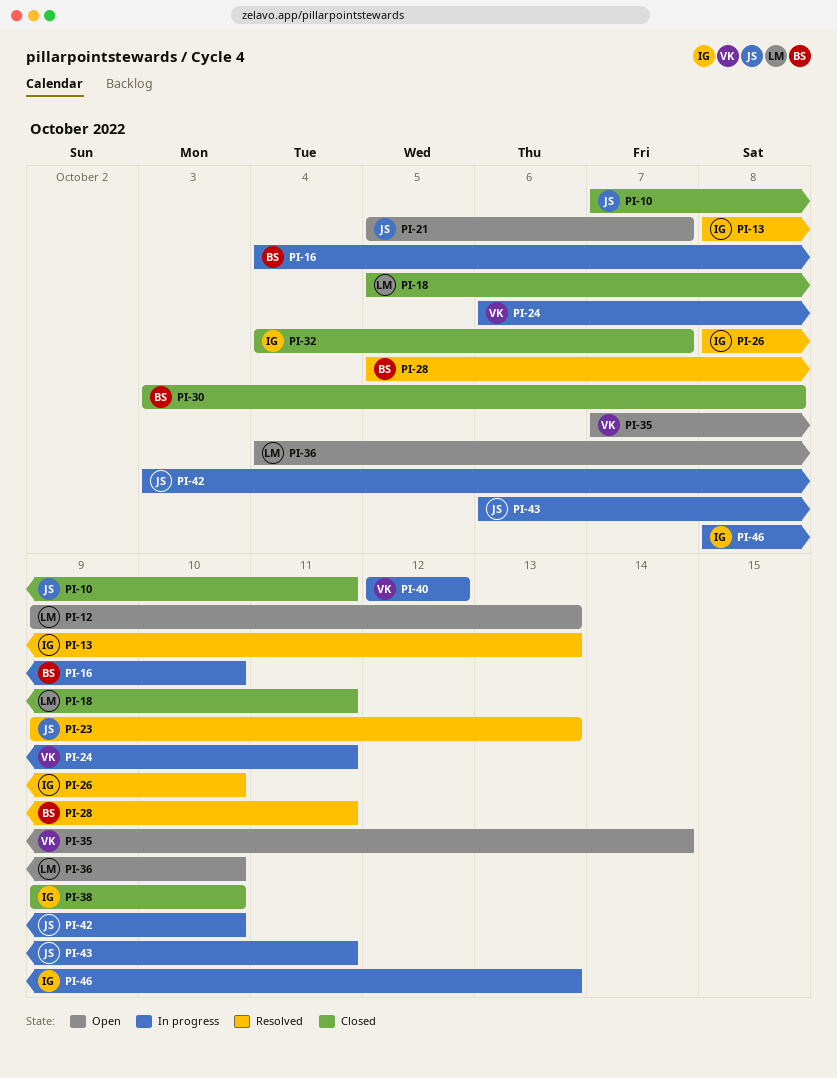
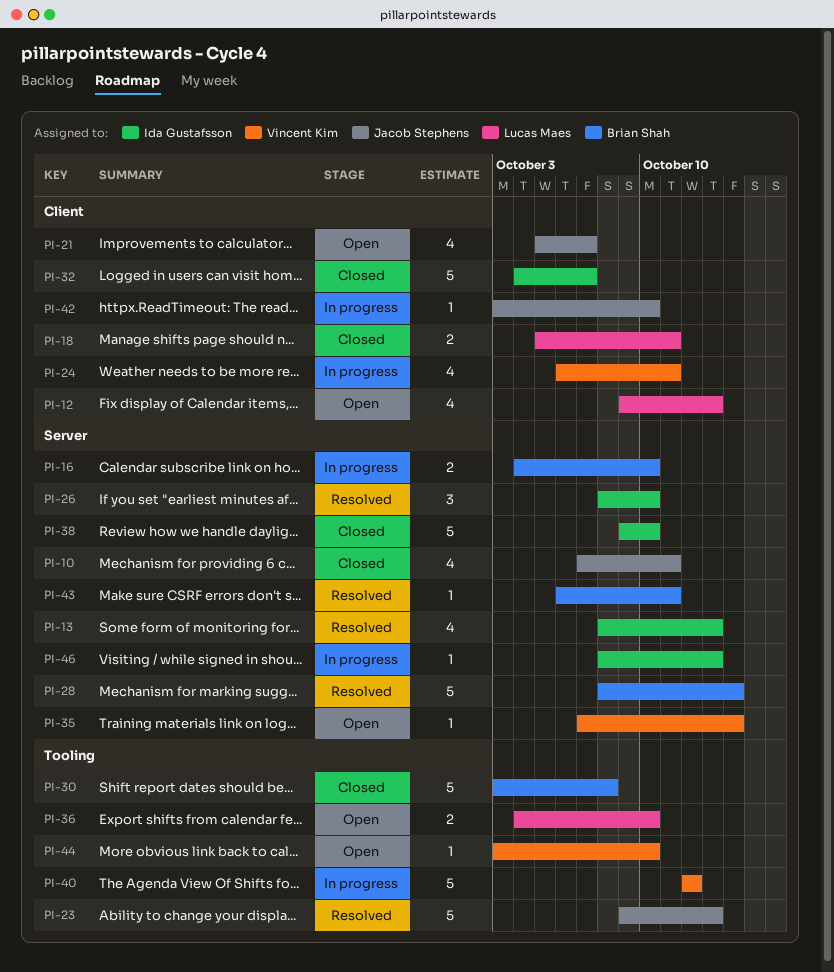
PI-28, start: Oct 5 -> Oct 8
PI-28, due: Oct 11 -> Oct 14
PI-43, status: In progress -> Resolved
PI-43, owner: Jacob Stephens -> Brian Shah
PI-44: none -> present

